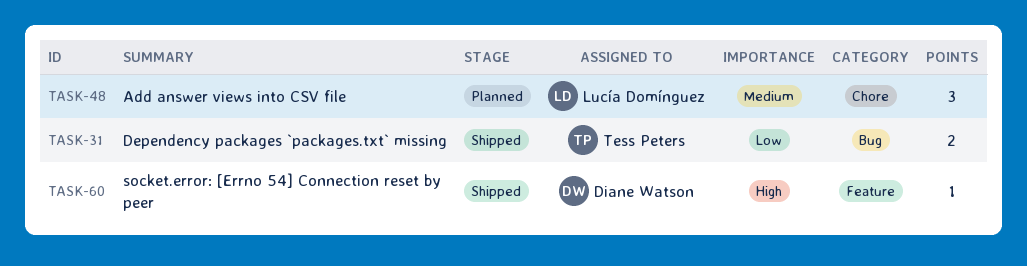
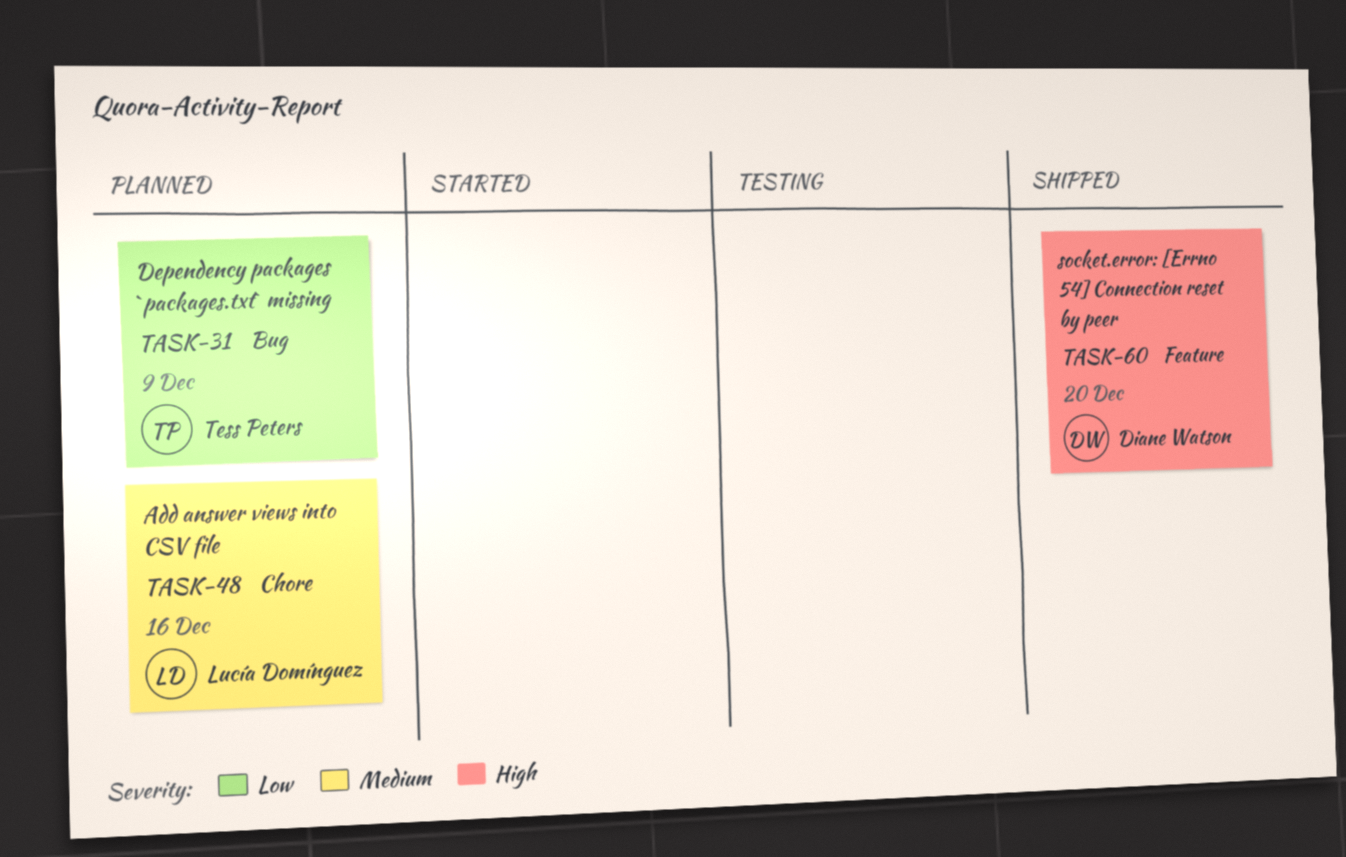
TASK-31, status: Shipped -> Planned

